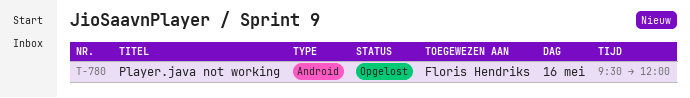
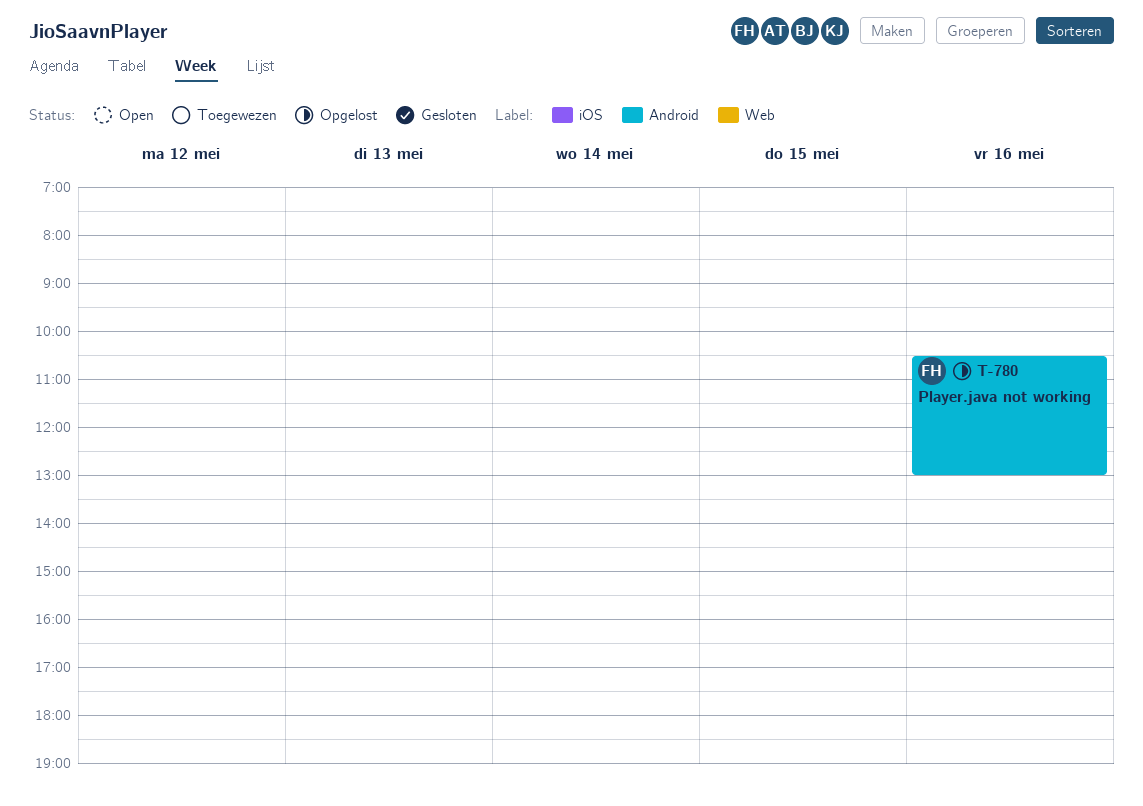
T-780, begins: 09:30 -> 10:30
T-780, ends: 12:00 -> 13:00

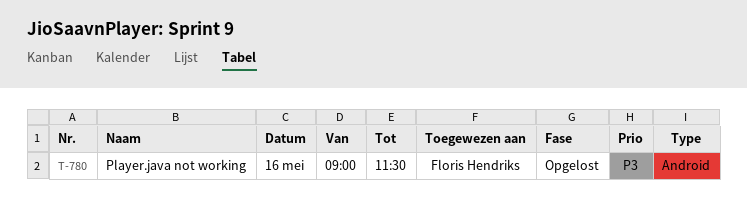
T-780, begins: 10:30 -> 09:00
T-780, ends: 13:00 -> 11:30

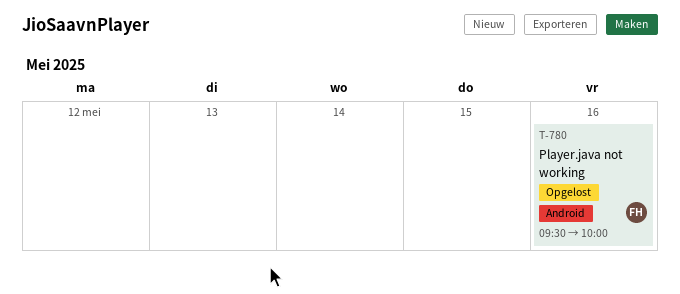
T-780, begins: 09:00 -> 09:30
T-780, ends: 11:30 -> 10:00

